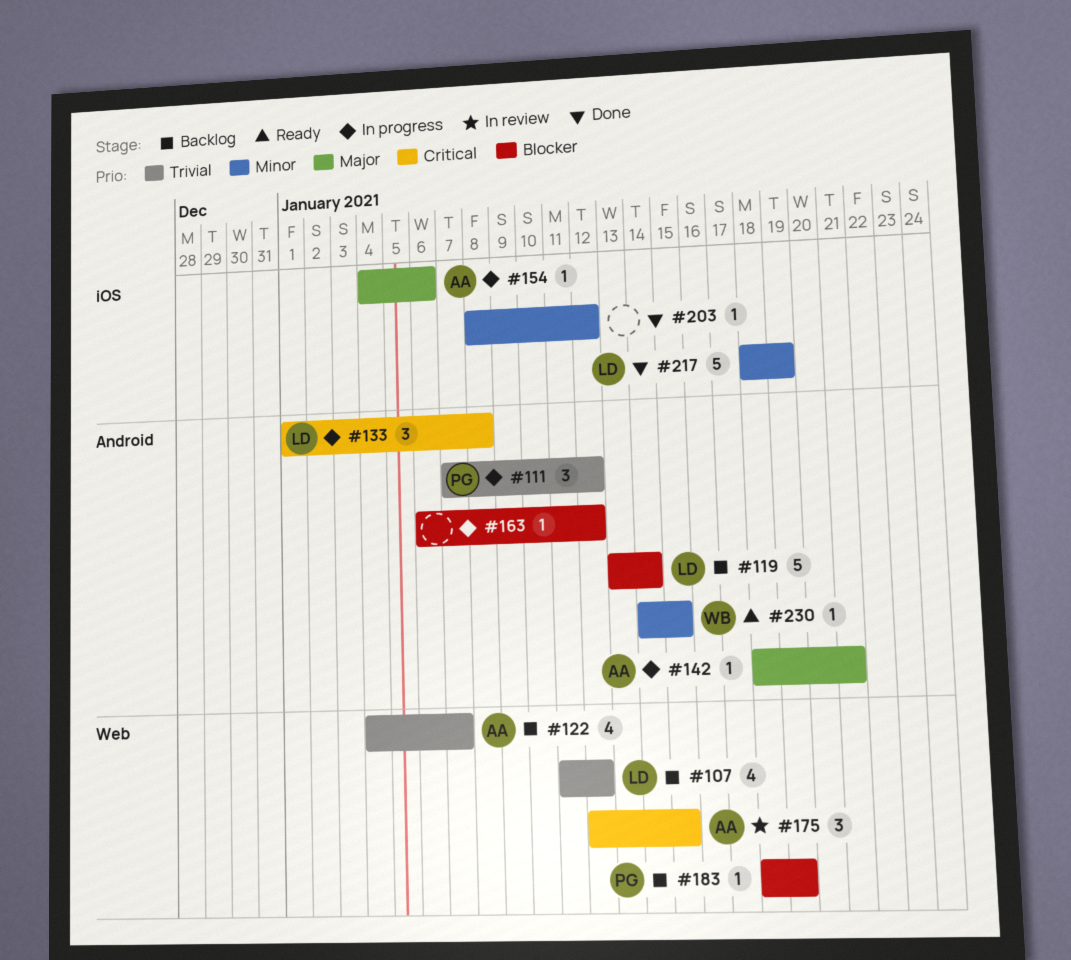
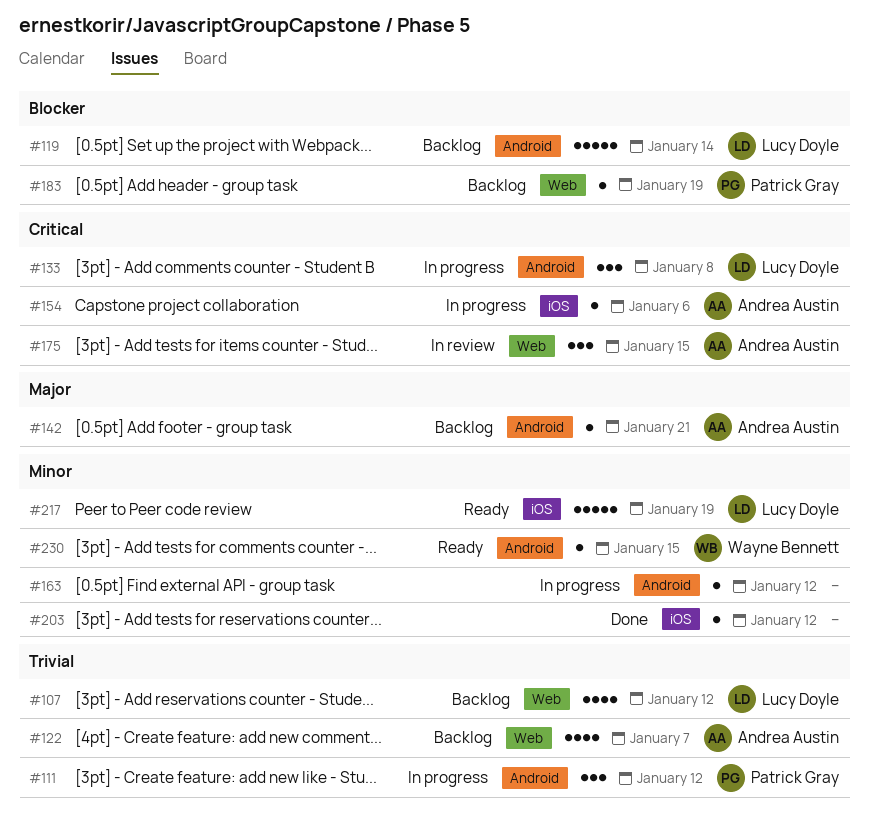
#142, status: In progress -> Backlog
#154, priority: Major -> Critical
#163, priority: Blocker -> Minor
#217, status: Done -> Ready

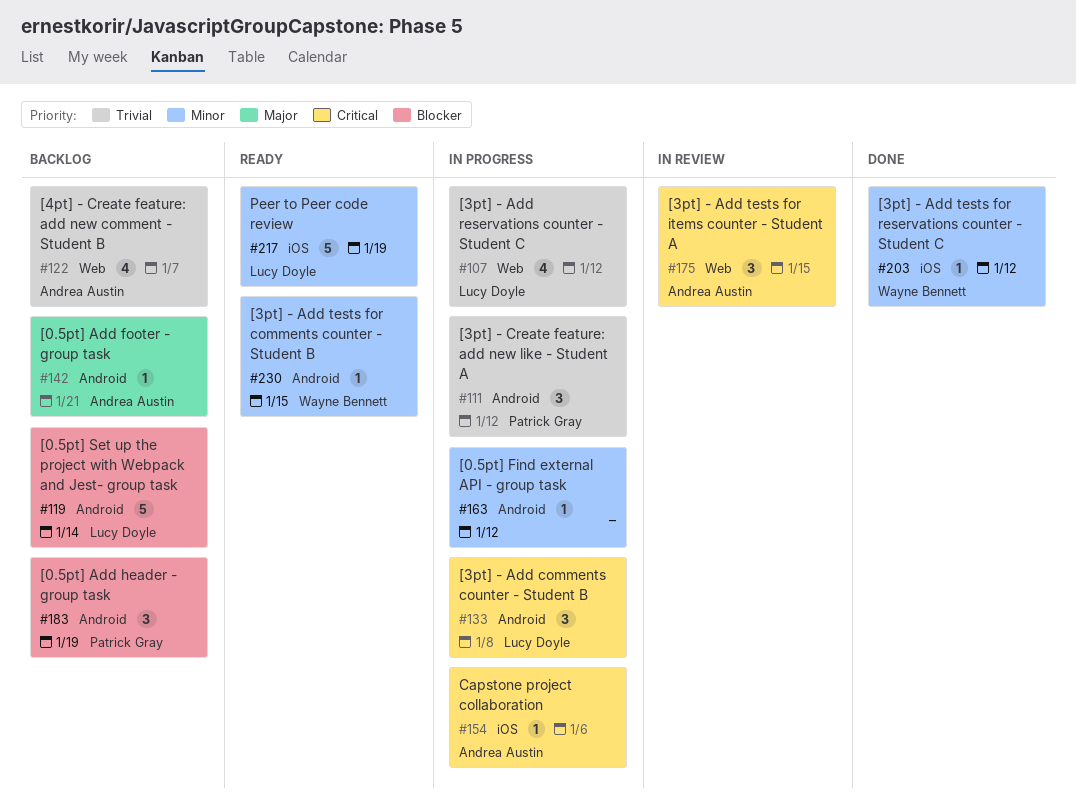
#107, status: Backlog -> In progress
#183, label: Web -> Android
#183, estimate: 1 -> 3
#203, owner: none -> Wayne Bennett

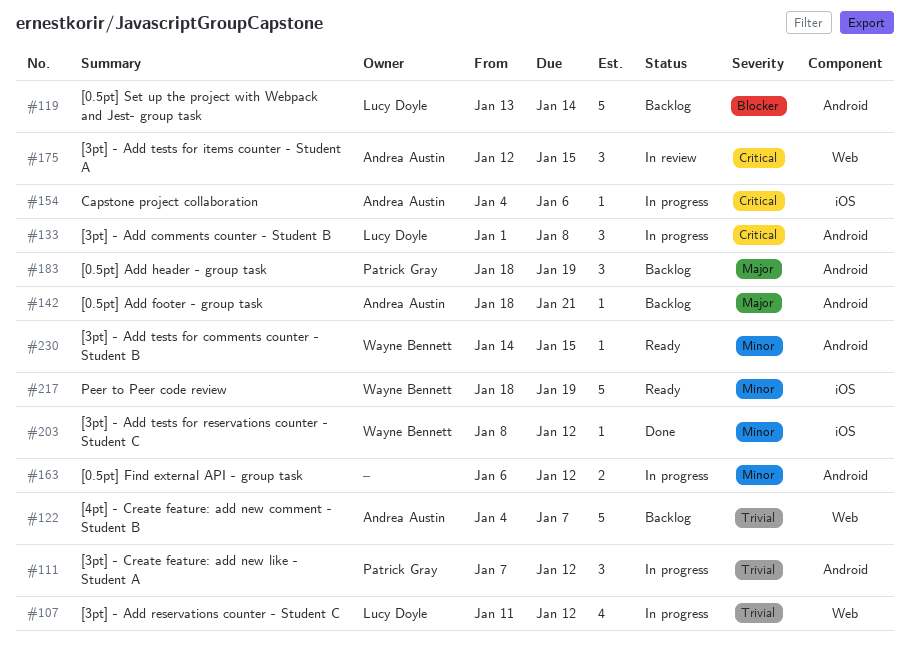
#122, estimate: 4 -> 5
#163, estimate: 1 -> 2
#183, priority: Blocker -> Major
#217, owner: Lucy Doyle -> Wayne Bennett

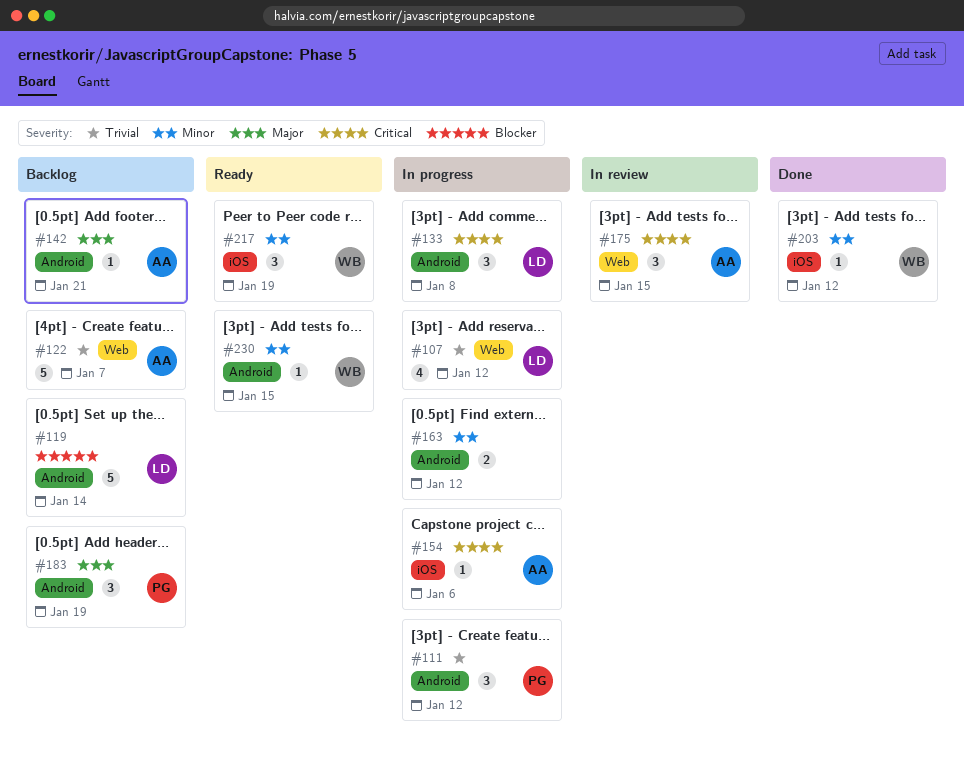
#217, estimate: 5 -> 3

